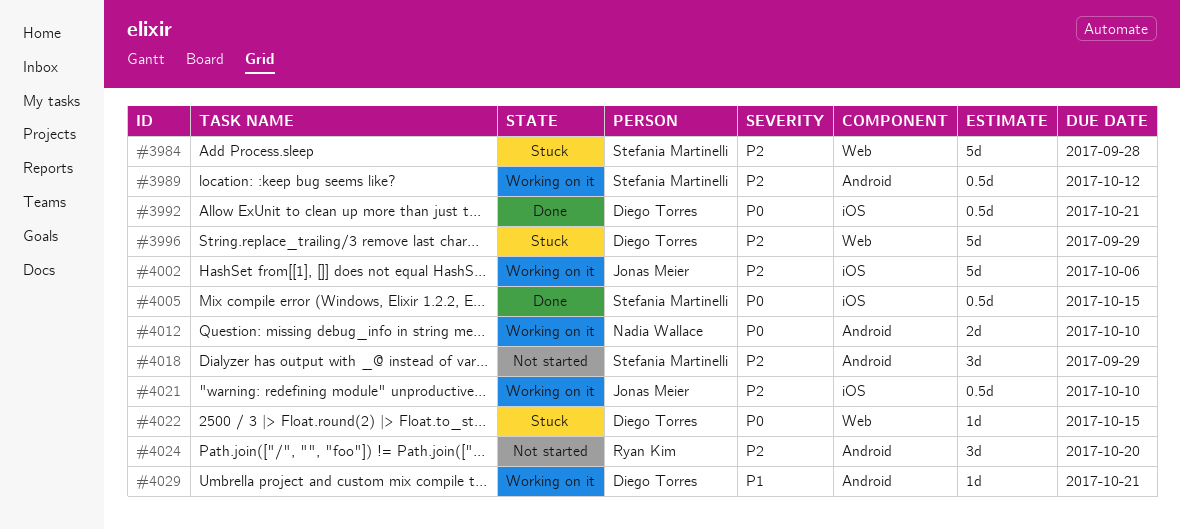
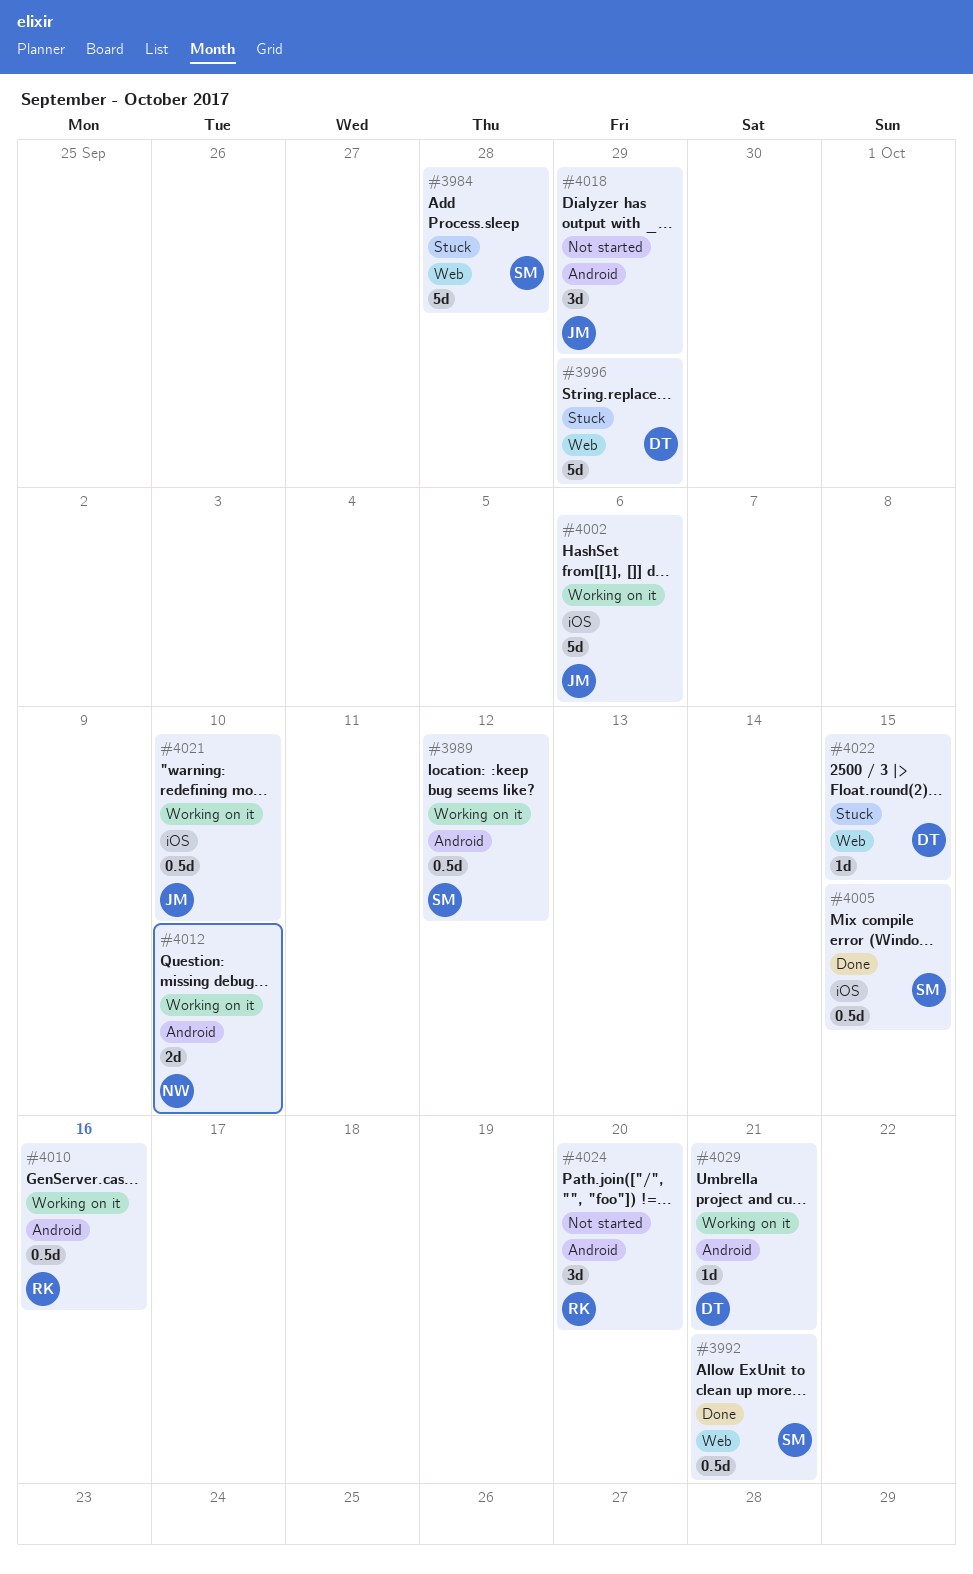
#3992, owner: Diego Torres -> Stefania Martinelli
#3992, label: iOS -> Web
#4010: none -> present
#4018, owner: Stefania Martinelli -> Jonas Meier

